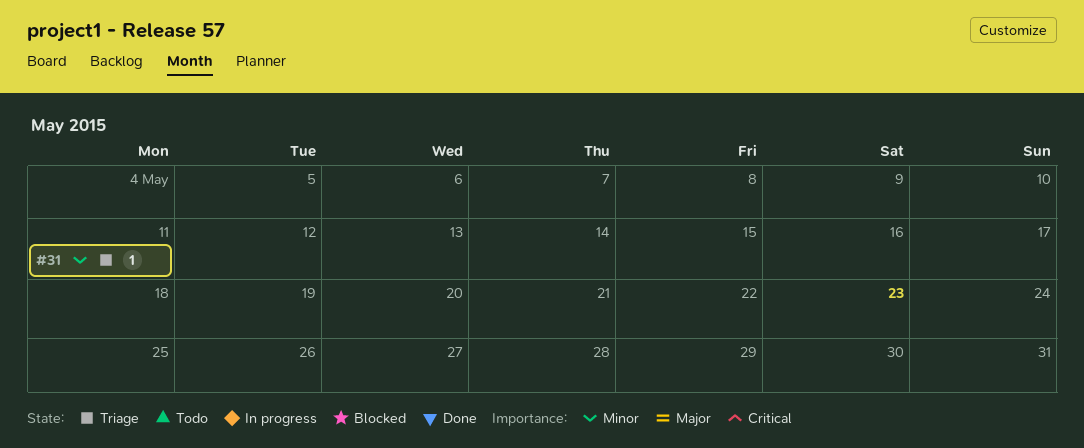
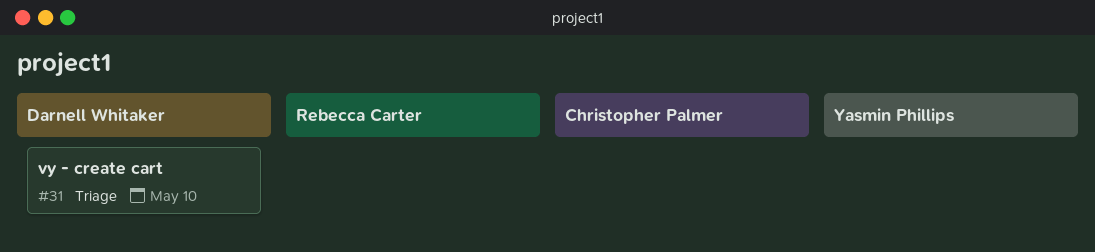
#31, due: May 11 -> May 10

